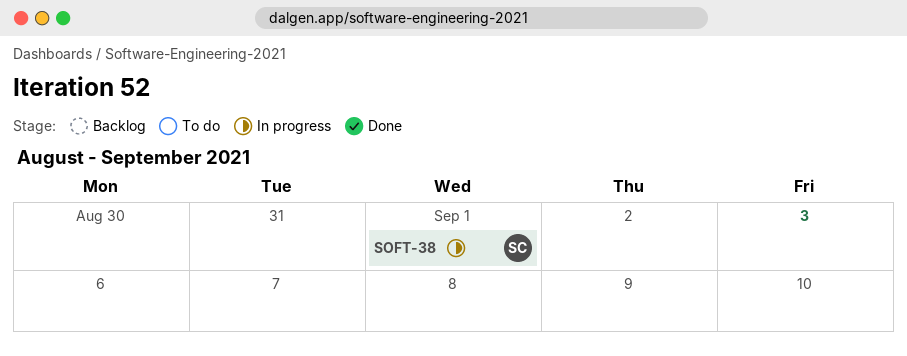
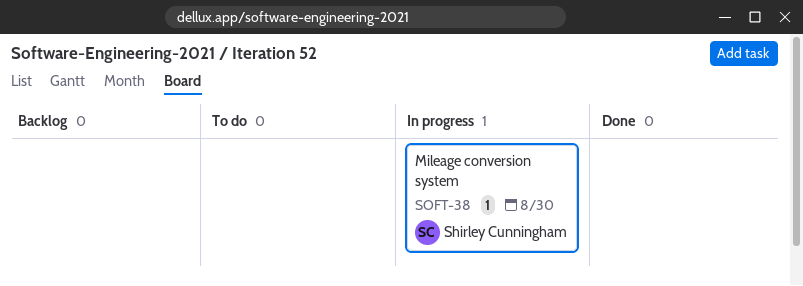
SOFT-38, due: Sep 1 -> Aug 30

